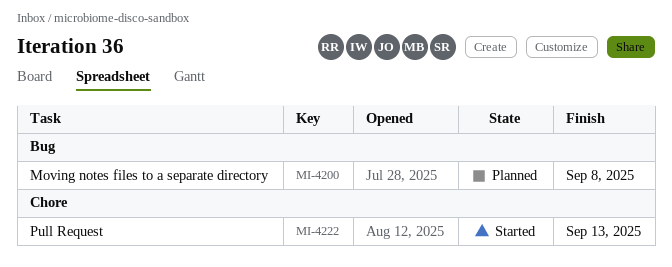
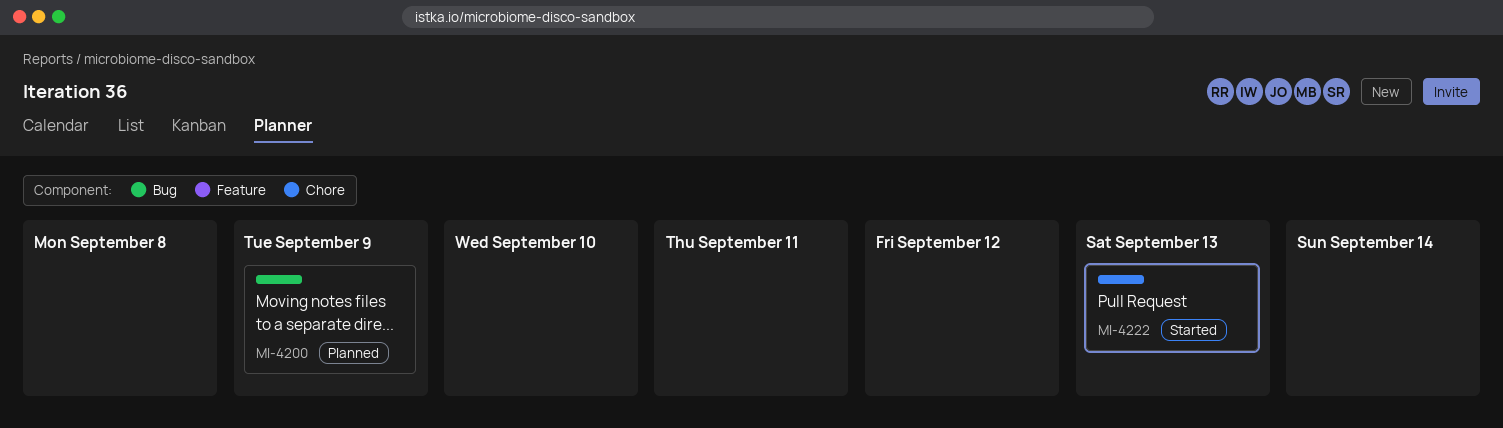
MI-4200, due: Sep 8 -> Sep 9

